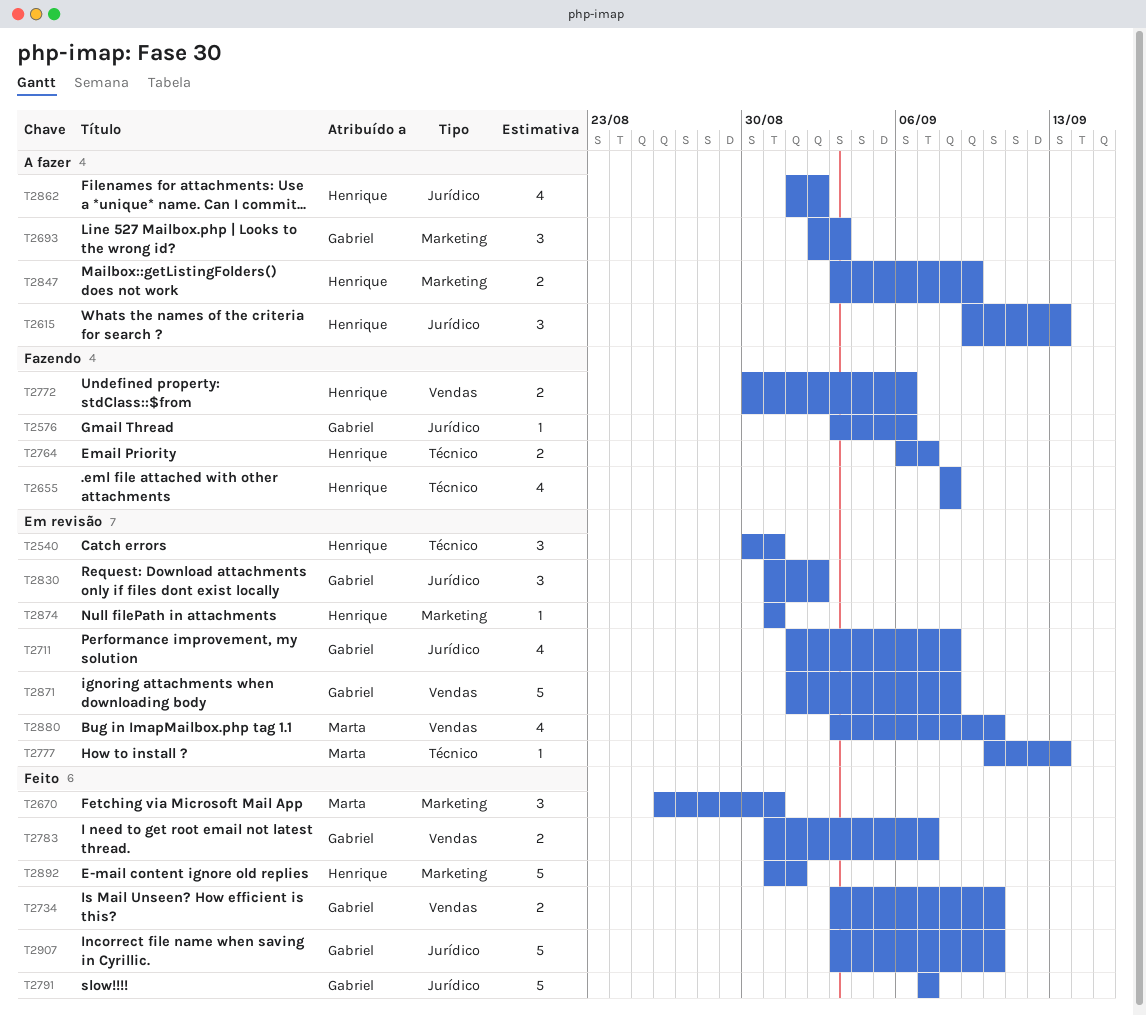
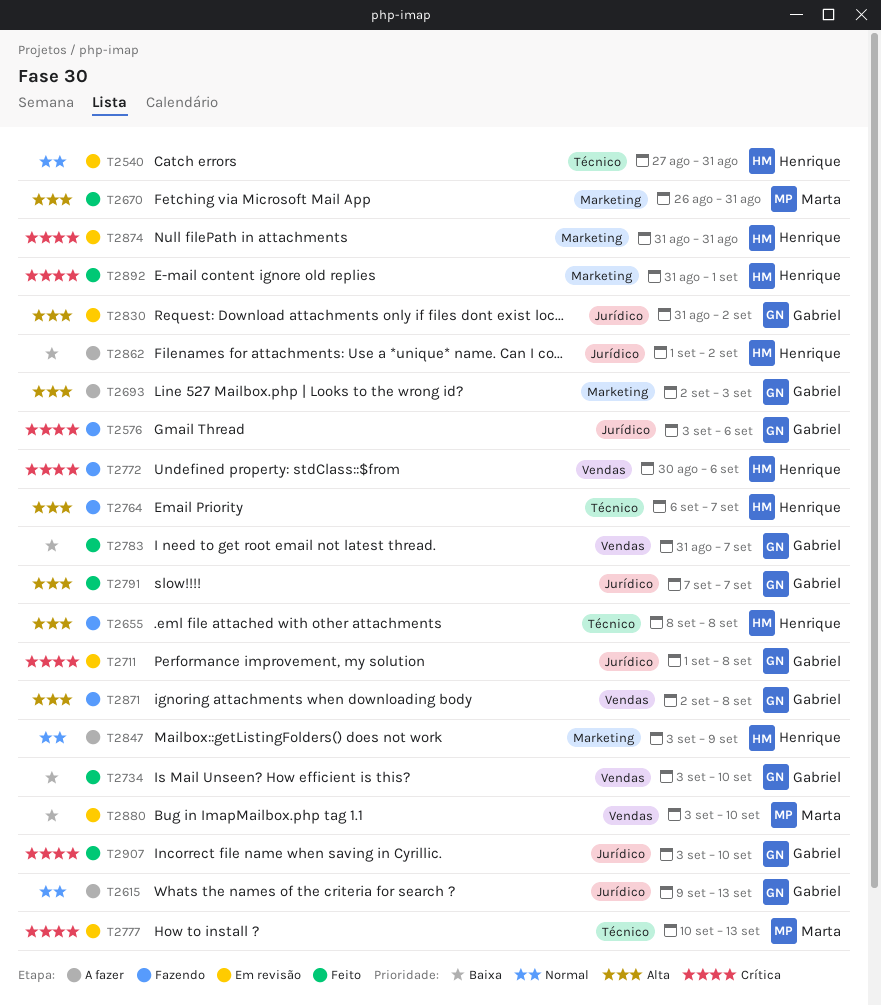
T2540, start: Aug 30 -> Aug 27
T2615, owner: Henrique -> Gabriel
T2871, status: Em revisão -> Fazendo
T2871, start: Sep 1 -> Sep 2

